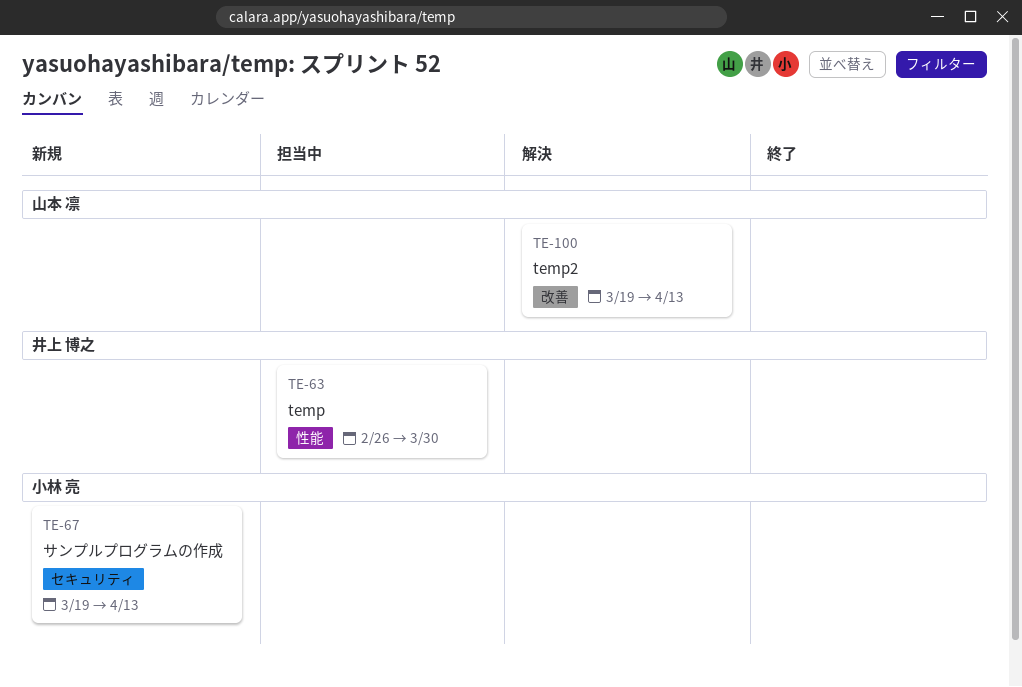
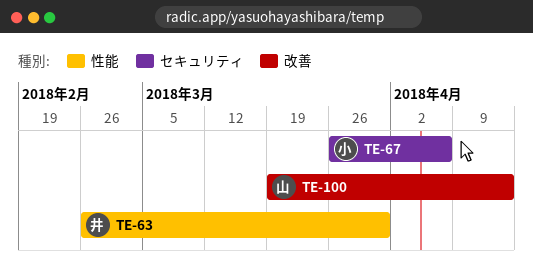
TE-67, start: Mar 19 -> Mar 26
TE-67, due: Apr 13 -> Apr 6

